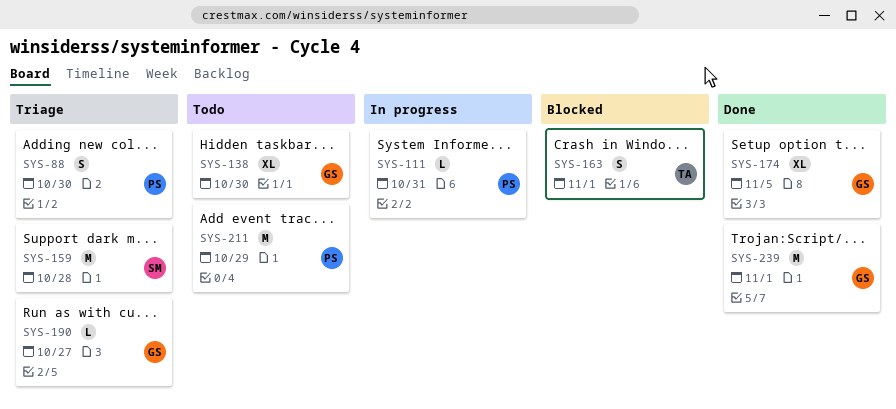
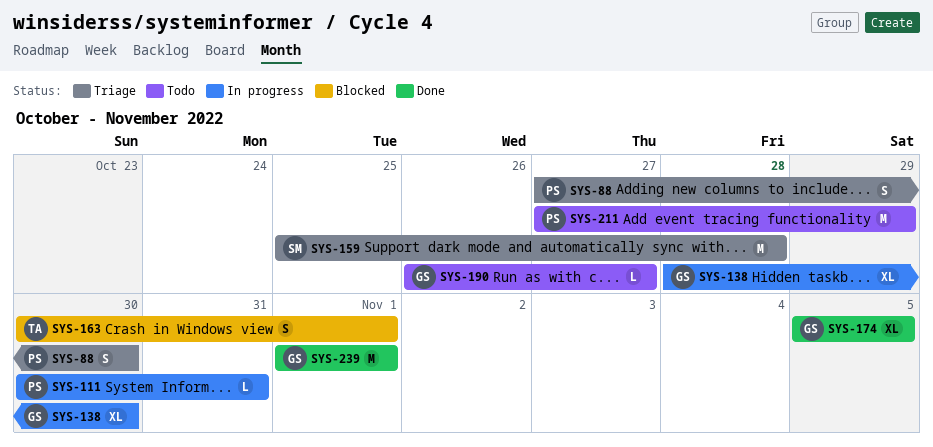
SYS-138, status: Todo -> In progress
SYS-190, status: Triage -> Todo

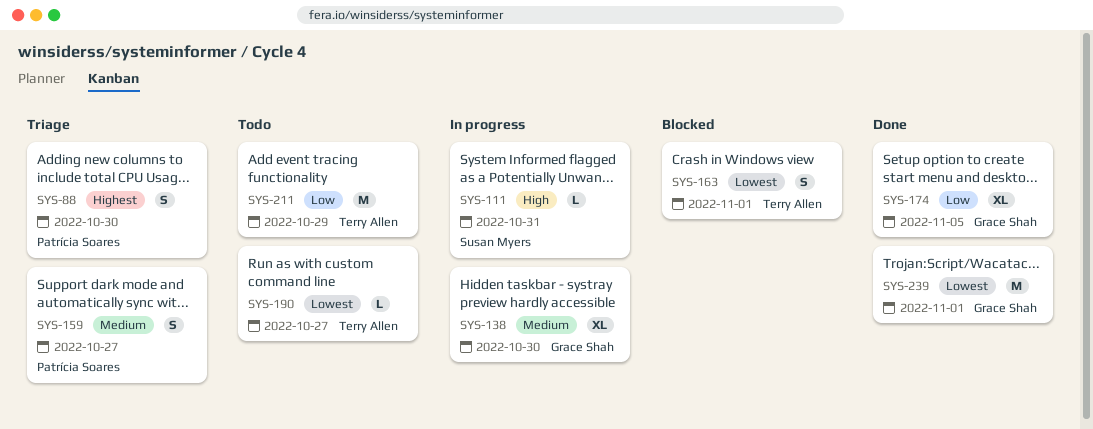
SYS-111, owner: Patrícia Soares -> Susan Myers
SYS-159, owner: Susan Myers -> Patrícia Soares
SYS-159, estimate: M -> S
SYS-159, due: Oct 28 -> Oct 27
SYS-190, owner: Grace Shah -> Terry Allen
SYS-211, owner: Patrícia Soares -> Terry Allen

